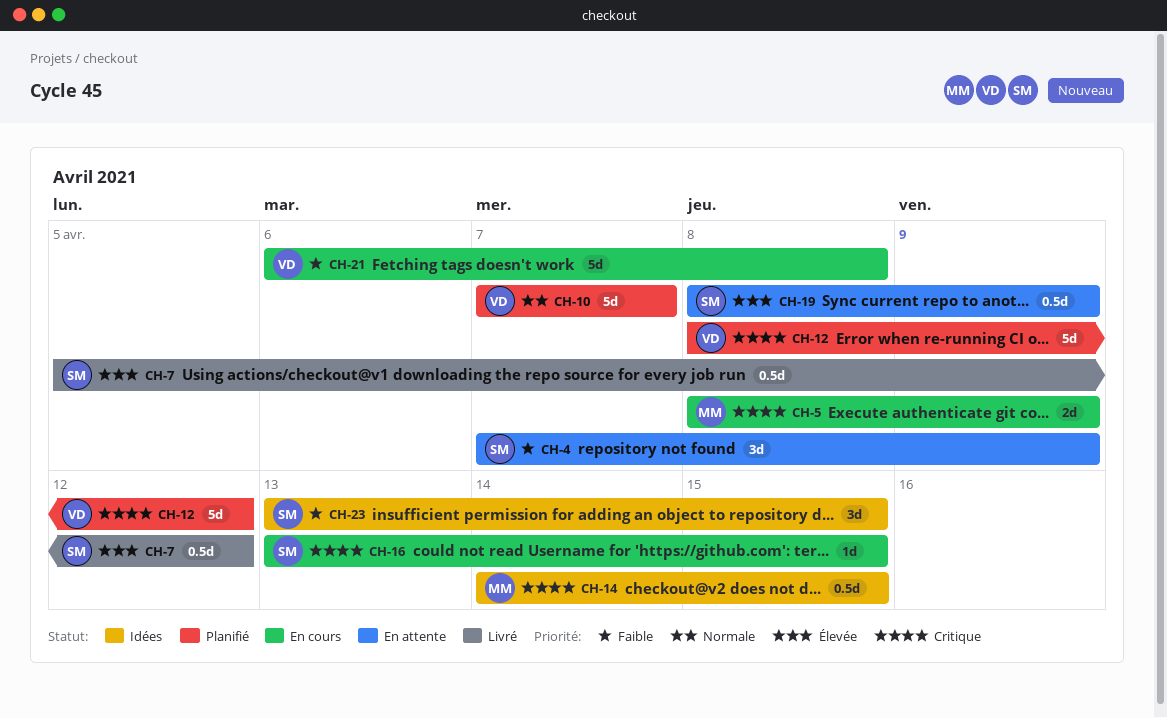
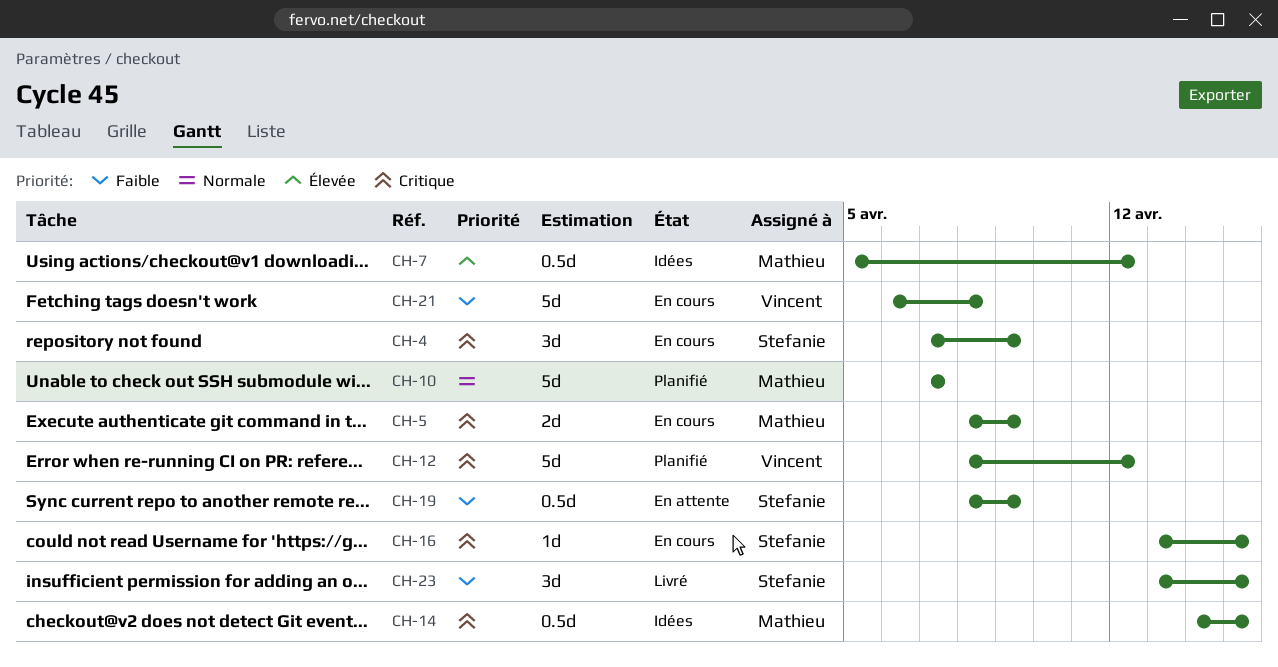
CH-4, status: En attente -> En cours
CH-4, priority: Faible -> Critique
CH-7, status: Livré -> Idées
CH-7, owner: Stefanie -> Mathieu
CH-10, owner: Vincent -> Mathieu
CH-19, priority: Élevée -> Faible
CH-23, status: Idées -> Livré

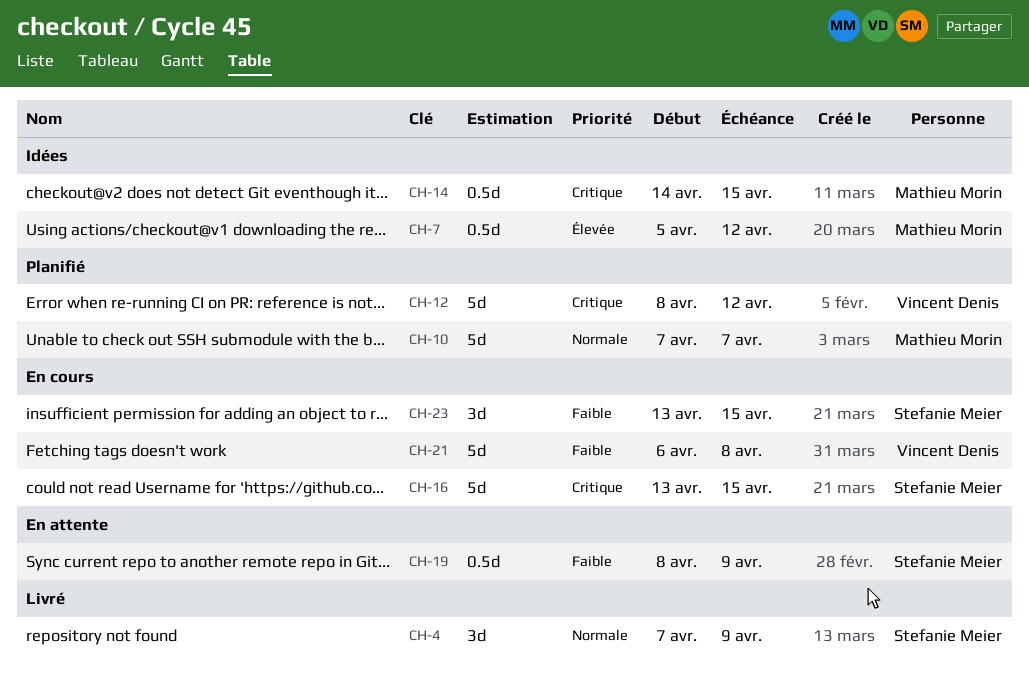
CH-4, status: En cours -> Livré
CH-4, priority: Critique -> Normale
CH-5: present -> none
CH-16, estimate: 1d -> 5d
CH-23, status: Livré -> En cours

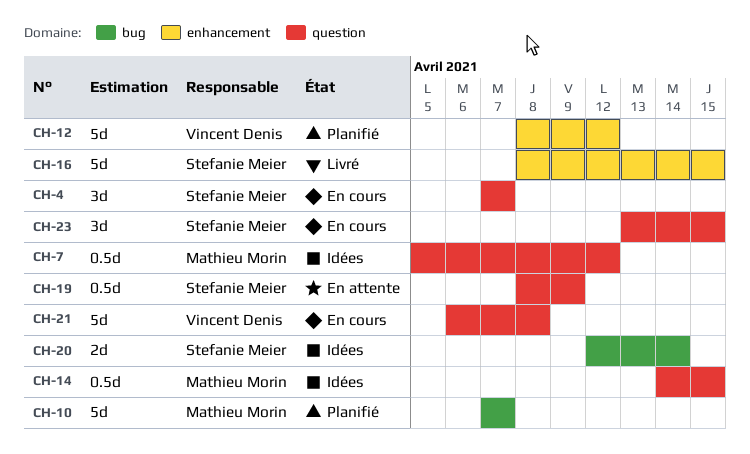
CH-4, status: Livré -> En cours
CH-4, due: Apr 9 -> Apr 7
CH-16, status: En cours -> Livré
CH-16, start: Apr 13 -> Apr 8
CH-20: none -> present

